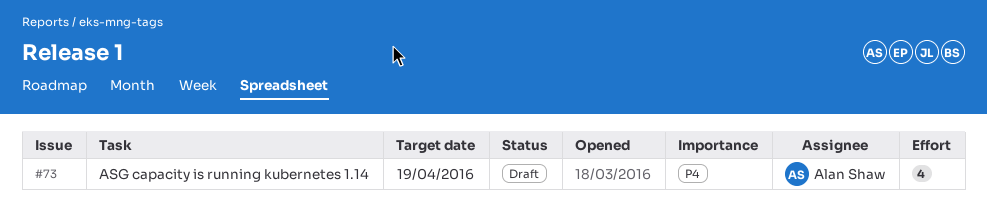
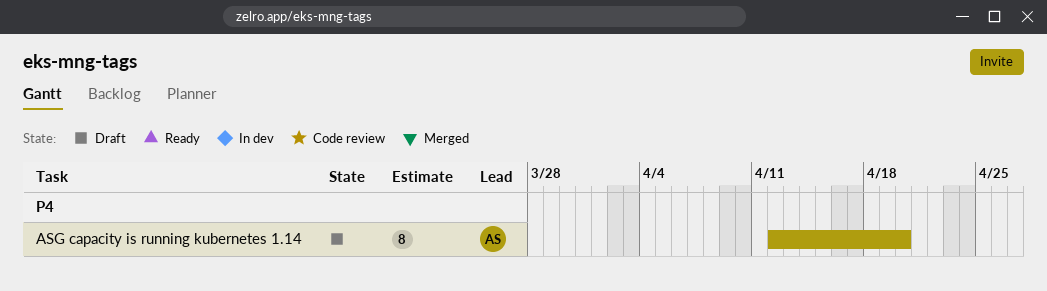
ASG capacity is running kubernetes 1.14, estimate: 4 -> 8
ASG capacity is running kubernetes 1.14, due: Apr 19 -> Apr 20

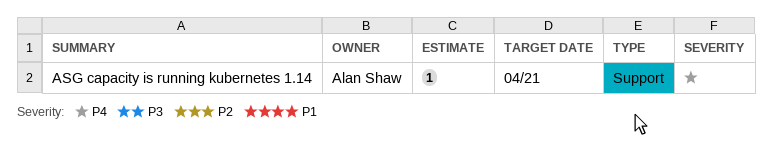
ASG capacity is running kubernetes 1.14, estimate: 8 -> 1
ASG capacity is running kubernetes 1.14, due: Apr 20 -> Apr 21

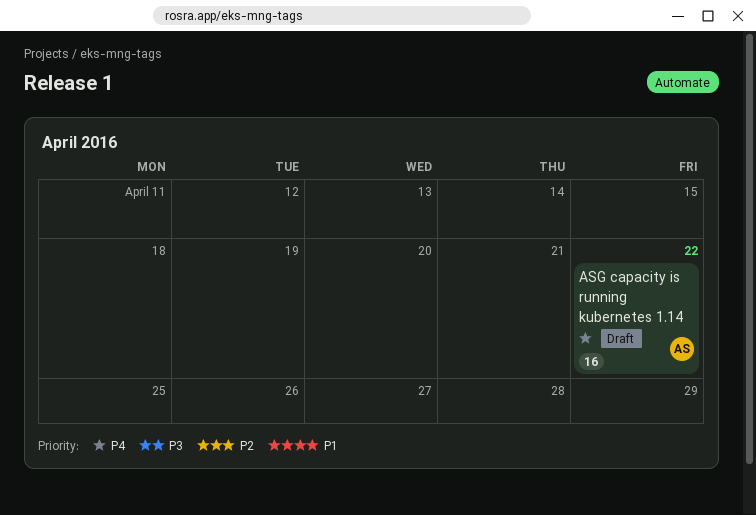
ASG capacity is running kubernetes 1.14, estimate: 1 -> 16
ASG capacity is running kubernetes 1.14, due: Apr 21 -> Apr 22

